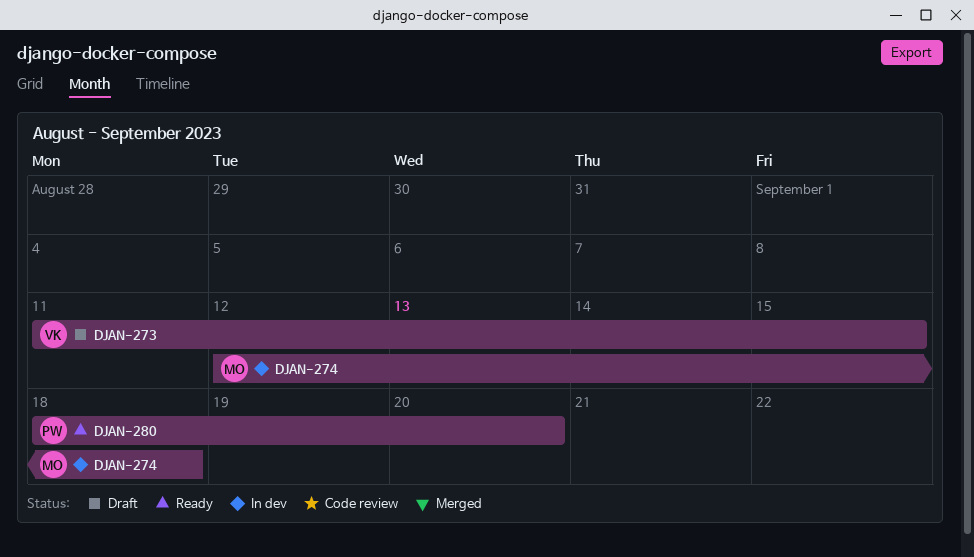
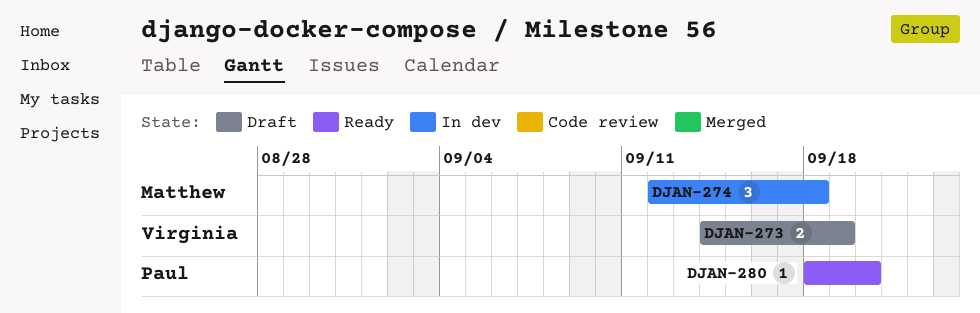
DJAN-273, start: Sep 11 -> Sep 14
DJAN-273, due: Sep 15 -> Sep 19

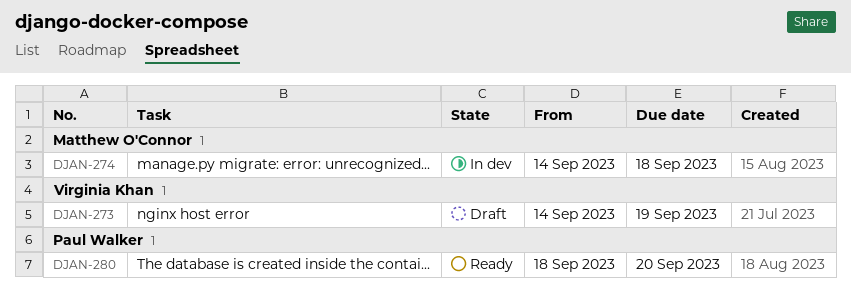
DJAN-274, start: Sep 12 -> Sep 14

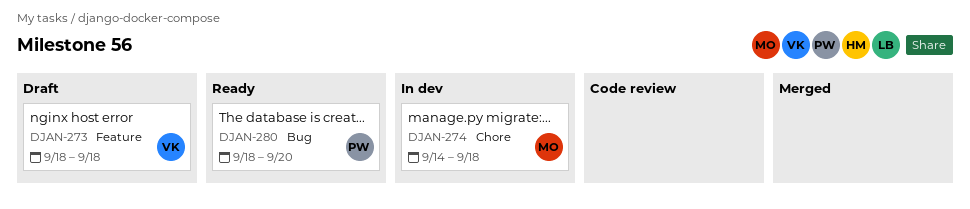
DJAN-273, start: Sep 14 -> Sep 18
DJAN-273, due: Sep 19 -> Sep 18

